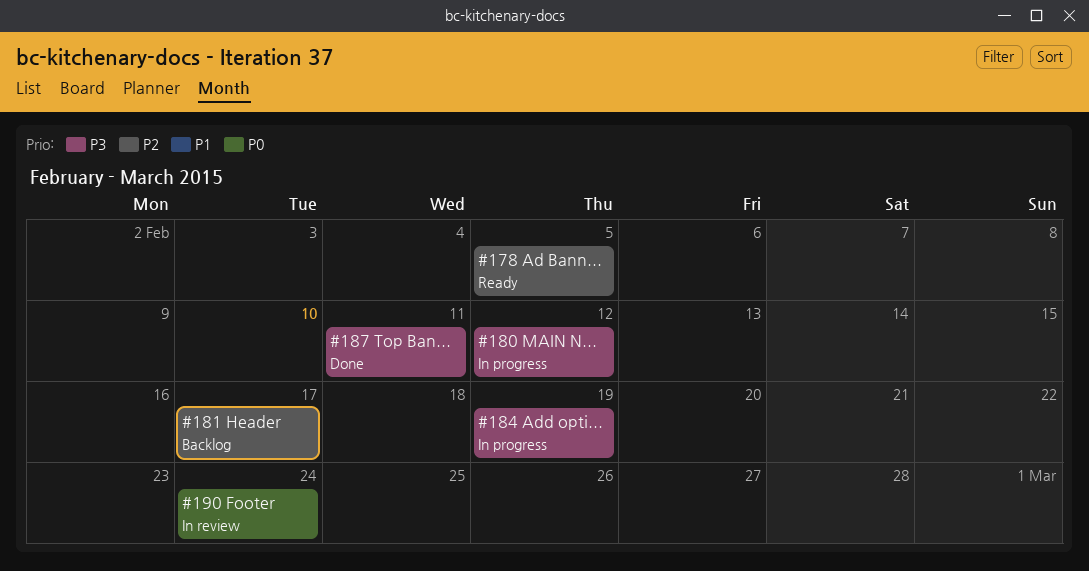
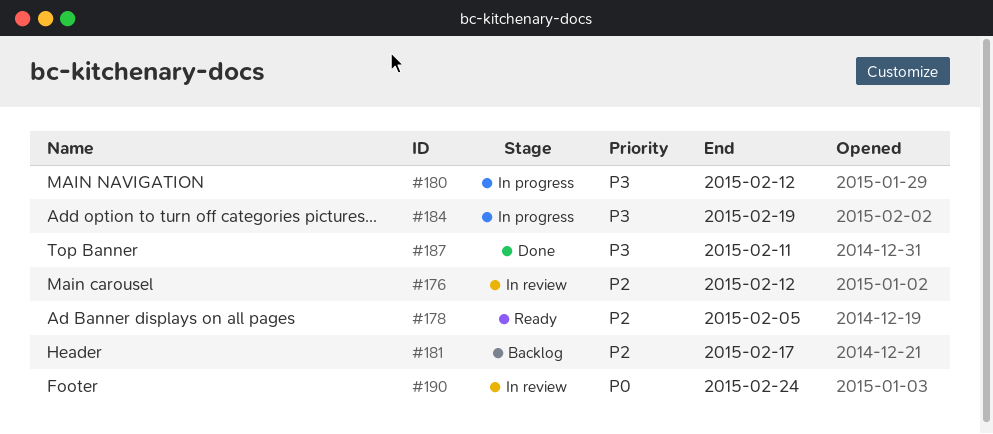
#176: none -> present

